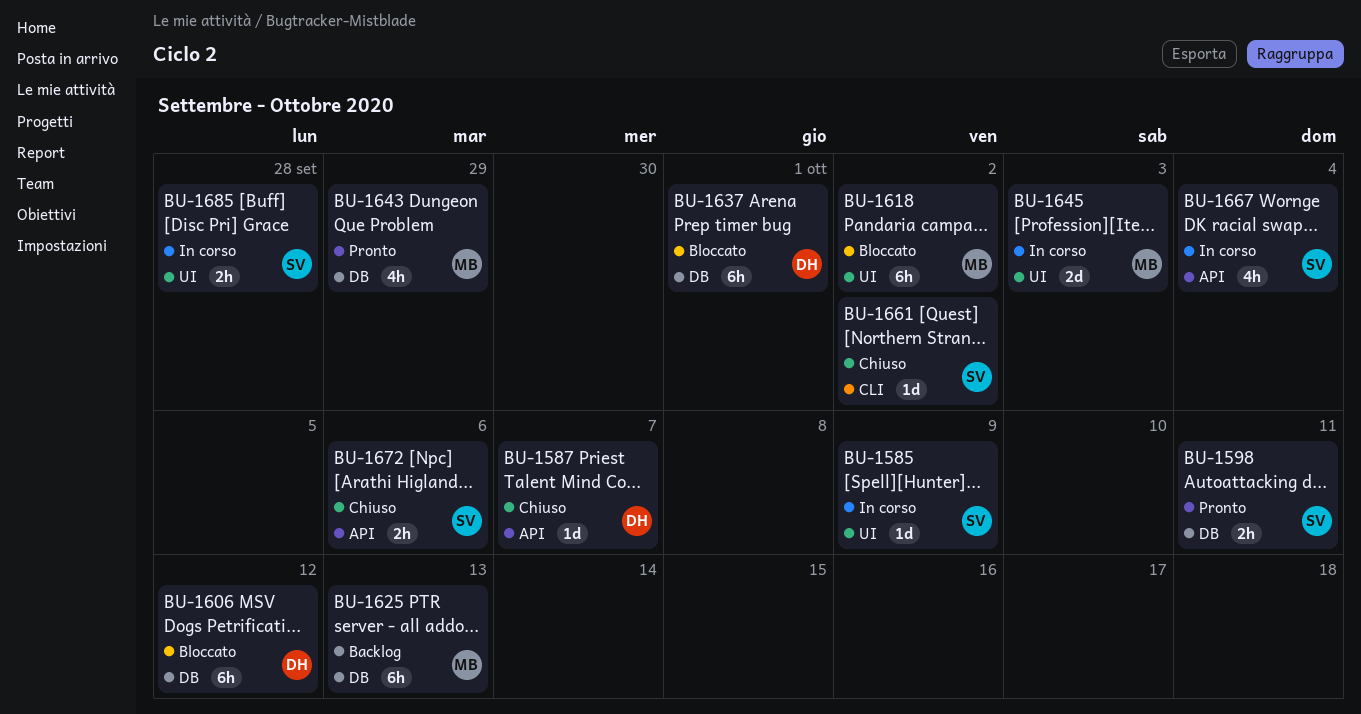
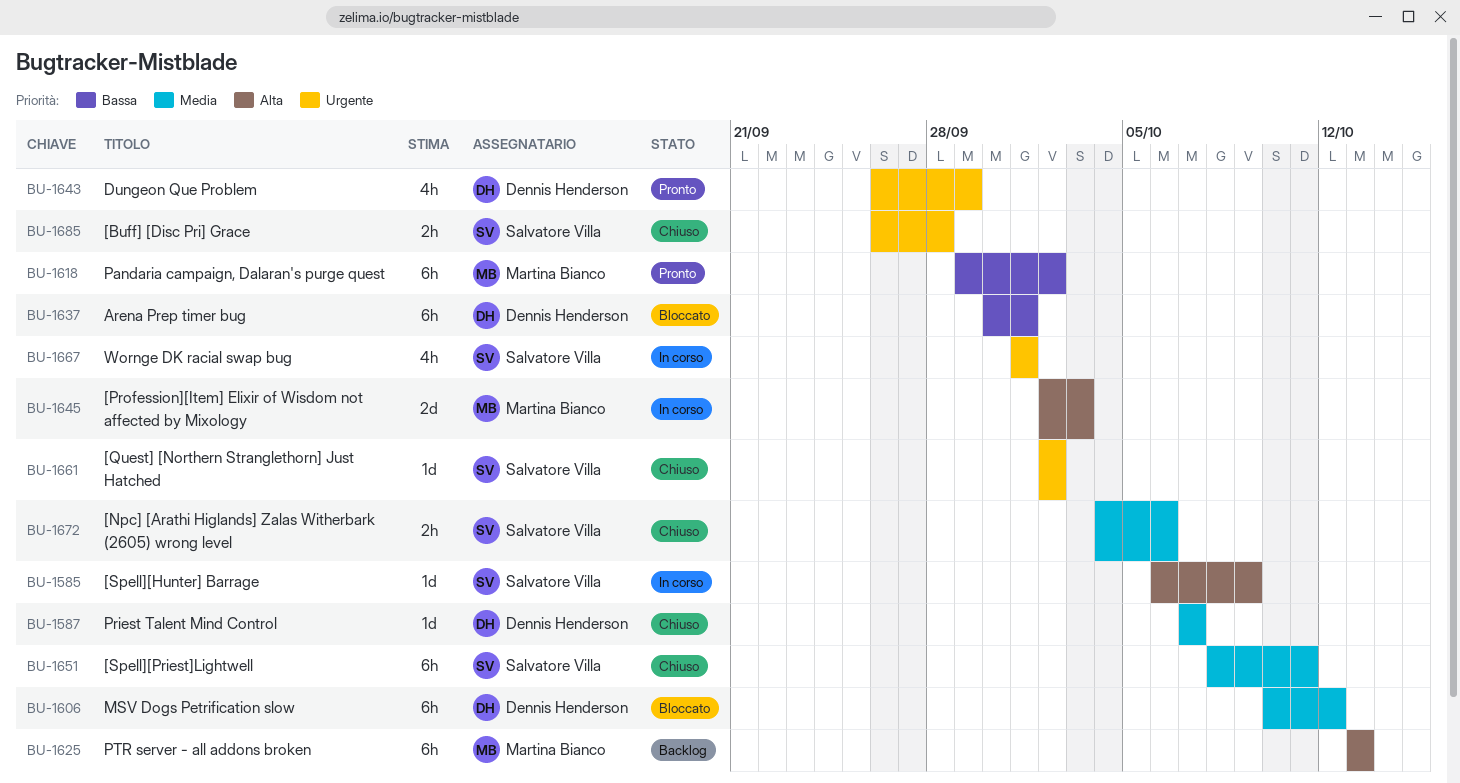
BU-1598: present -> none
BU-1618, status: Bloccato -> Pronto
BU-1643, owner: Martina Bianco -> Dennis Henderson
BU-1651: none -> present
BU-1667, due: Oct 4 -> Oct 1
BU-1685, status: In corso -> Chiuso

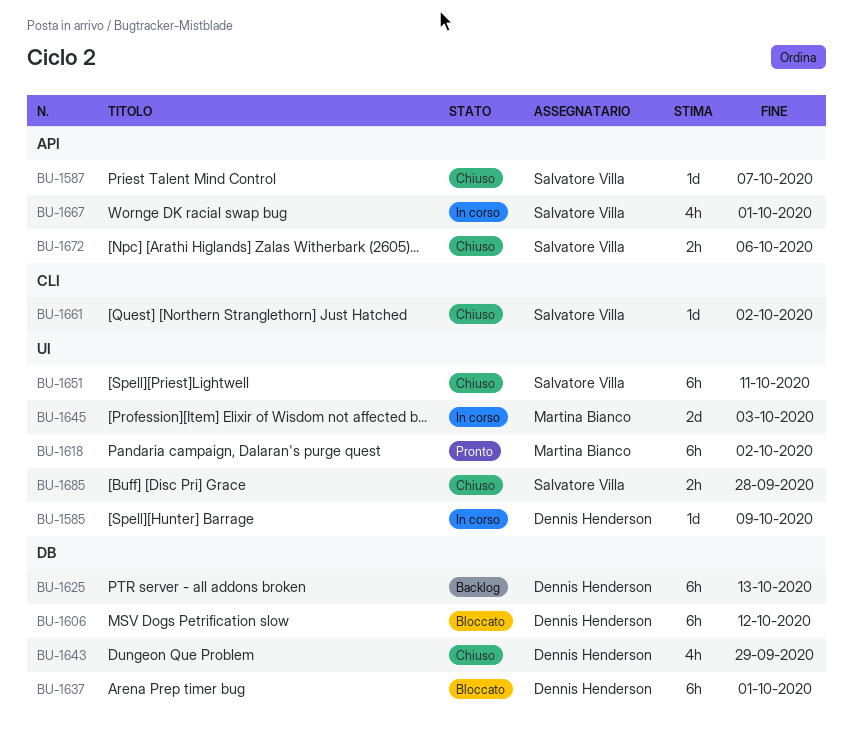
BU-1585, owner: Salvatore Villa -> Dennis Henderson
BU-1587, owner: Dennis Henderson -> Salvatore Villa
BU-1625, owner: Martina Bianco -> Dennis Henderson
BU-1643, status: Pronto -> Chiuso

